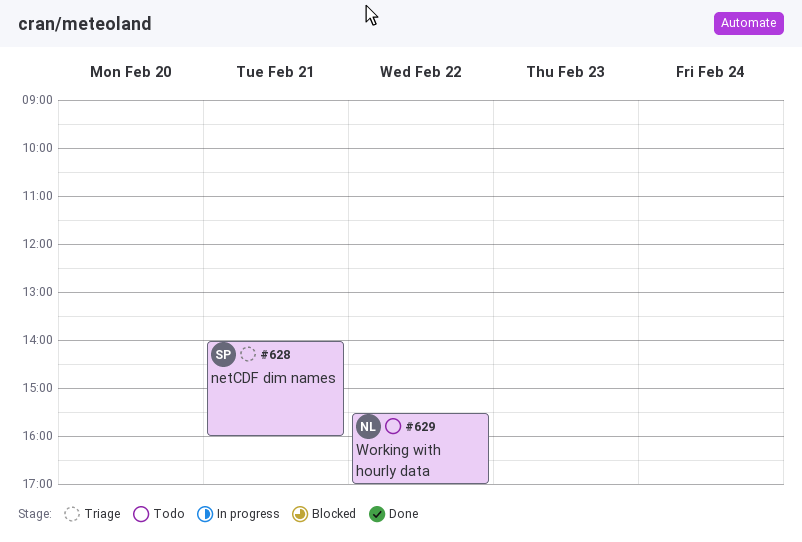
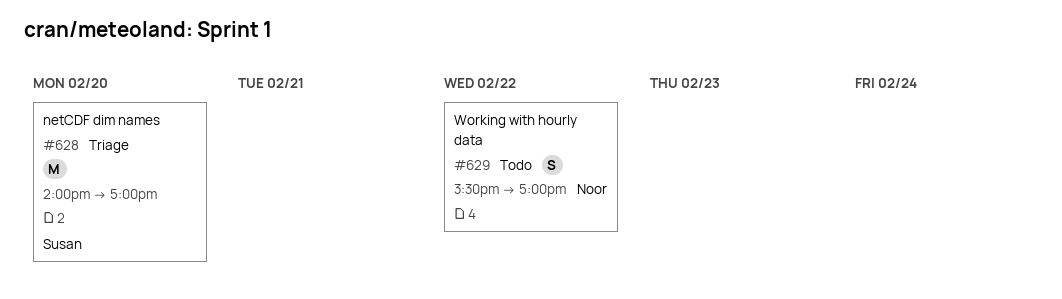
#628, day: Feb 21 -> Feb 20
#628, ends: 16:00 -> 17:00

